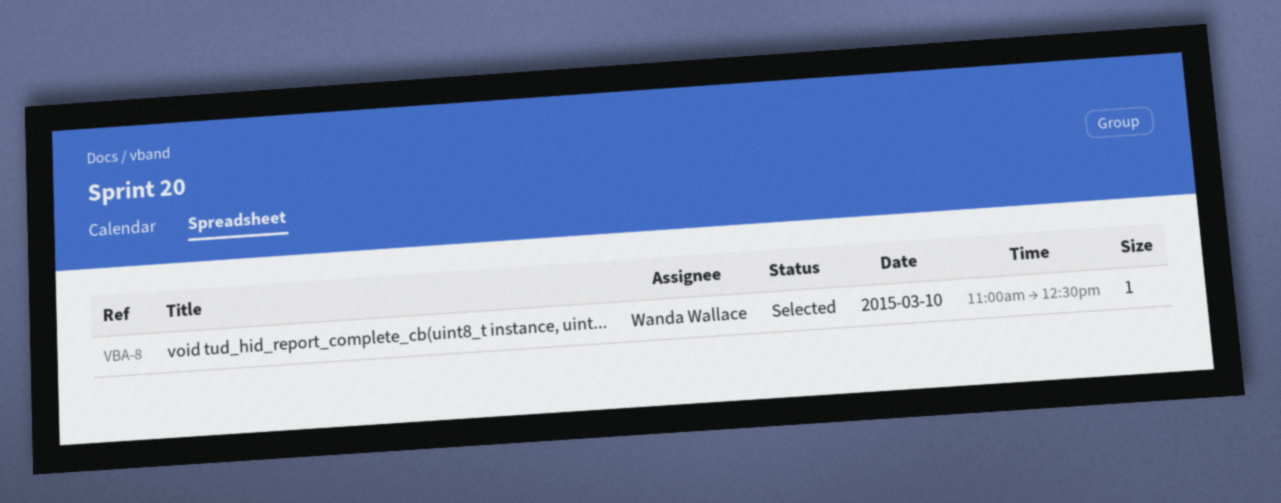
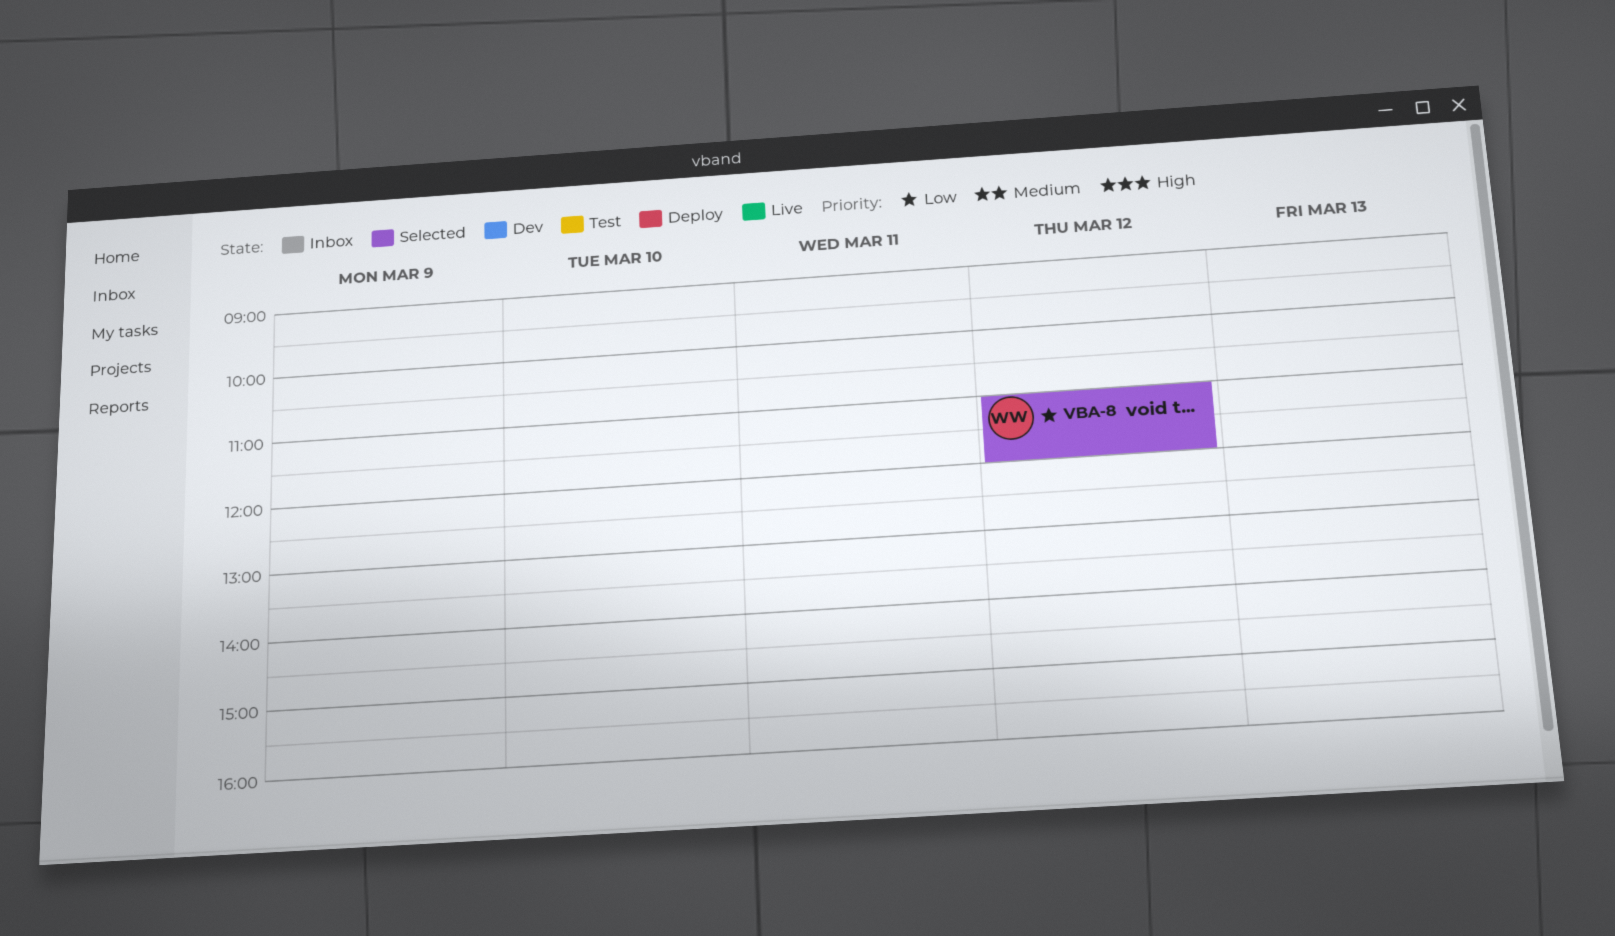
VBA-8, day: Mar 10 -> Mar 12
VBA-8, ends: 12:30 -> 12:00

